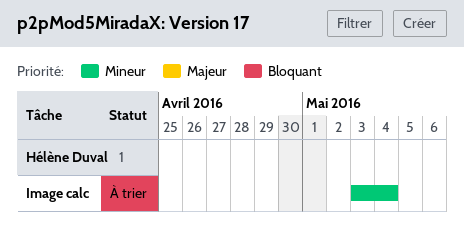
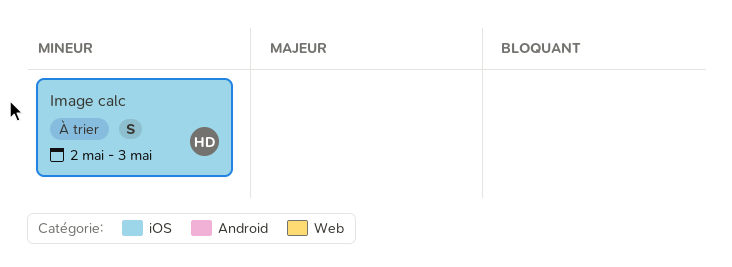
Image calc, start: May 3 -> May 2
Image calc, due: May 4 -> May 3

